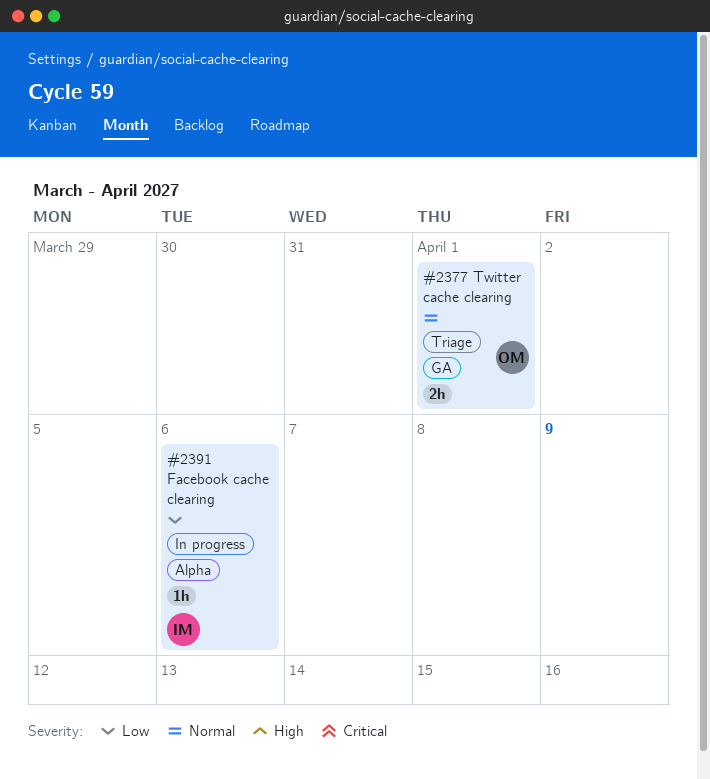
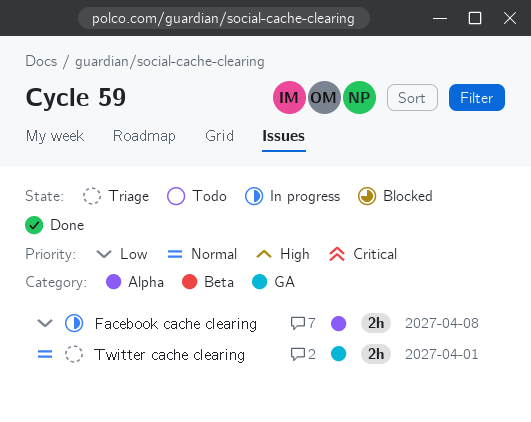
Facebook cache clearing, estimate: 1h -> 2h
Facebook cache clearing, due: Apr 6 -> Apr 8

